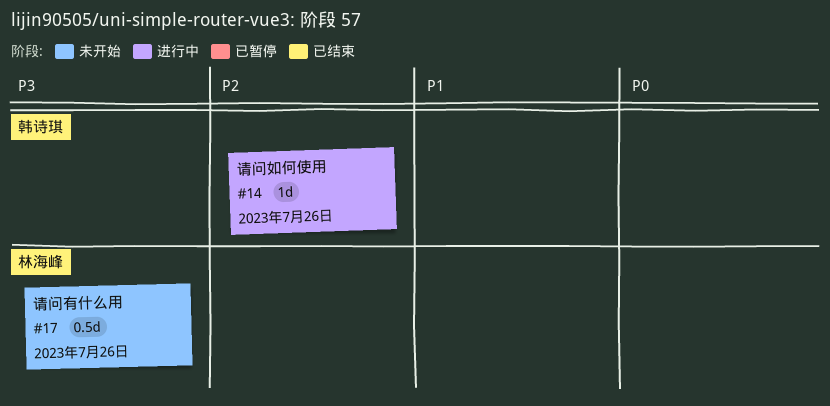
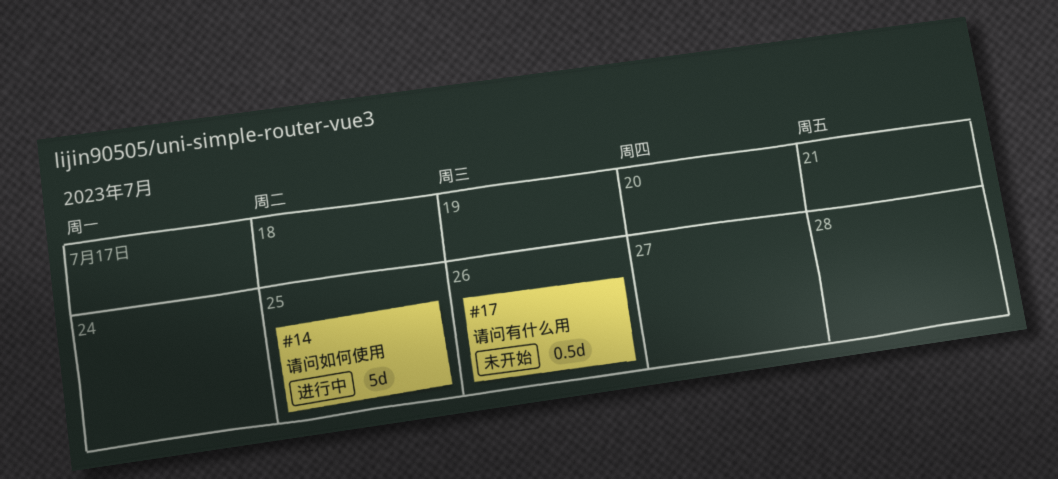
#14, estimate: 1d -> 5d
#14, due: Jul 26 -> Jul 25

